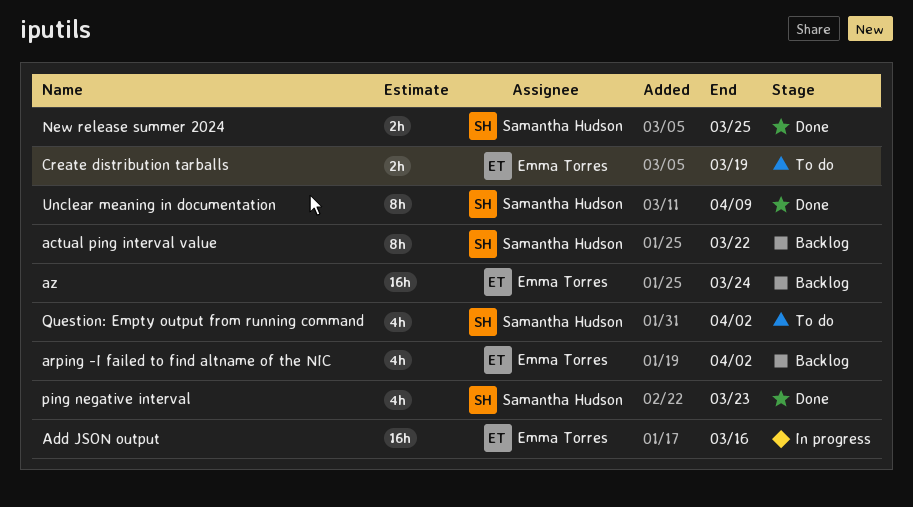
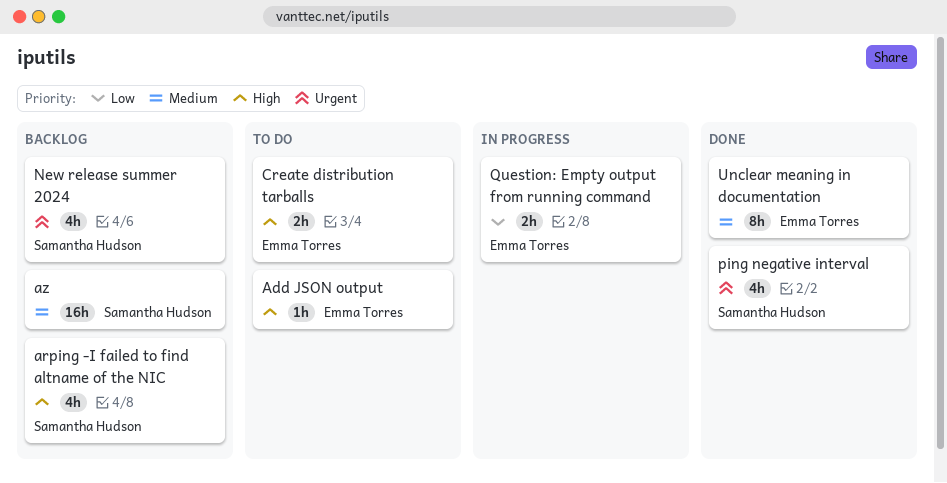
actual ping interval value: present -> none
Add JSON output, status: In progress -> To do
Add JSON output, estimate: 16h -> 1h
arping -I failed to find altname of the NIC, owner: Emma Torres -> Samantha Hudson
az, owner: Emma Torres -> Samantha Hudson
New release summer 2024, status: Done -> Backlog
New release summer 2024, estimate: 2h -> 4h
Question: Empty output from running command, status: To do -> In progress
Question: Empty output from running command, owner: Samantha Hudson -> Emma Torres
Question: Empty output from running command, estimate: 4h -> 2h
Unclear meaning in documentation, owner: Samantha Hudson -> Emma Torres

